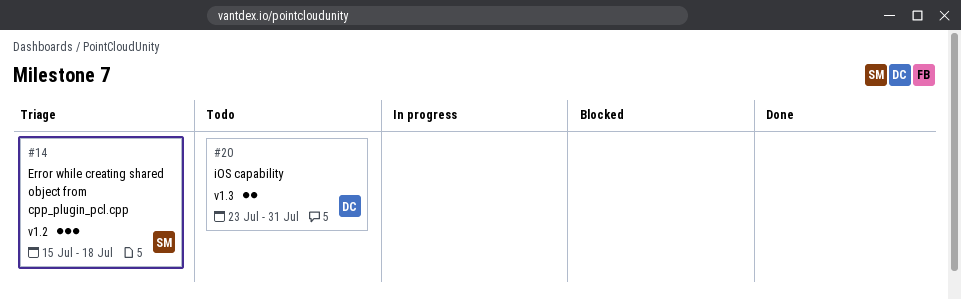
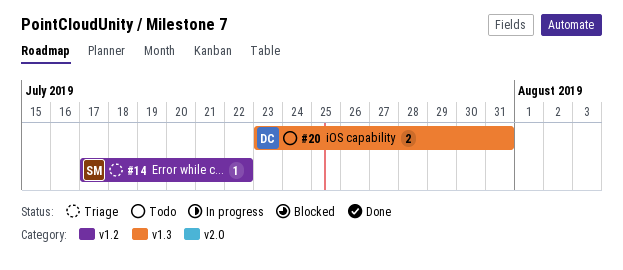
#14, estimate: 3 -> 1
#14, start: Jul 15 -> Jul 17
#14, due: Jul 18 -> Jul 22

